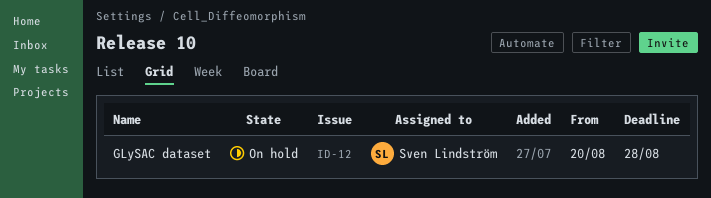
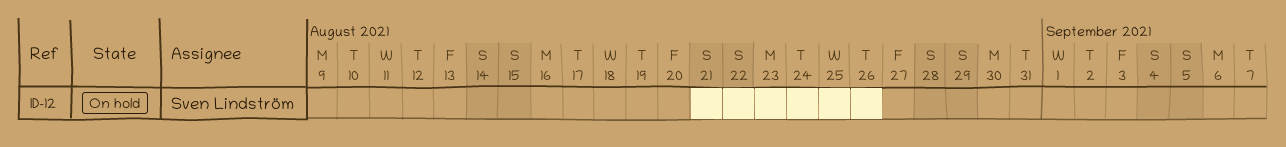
ID-12, start: Aug 20 -> Aug 21
ID-12, due: Aug 28 -> Aug 26

